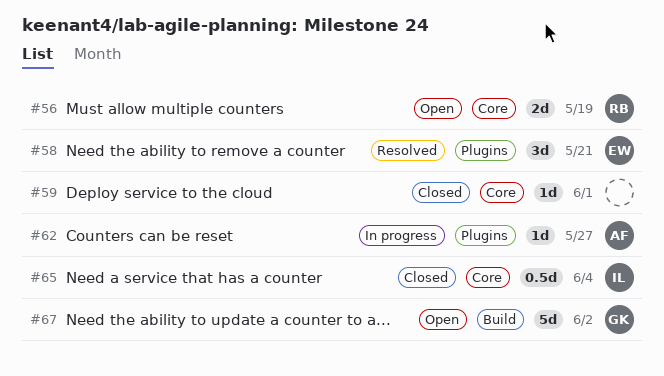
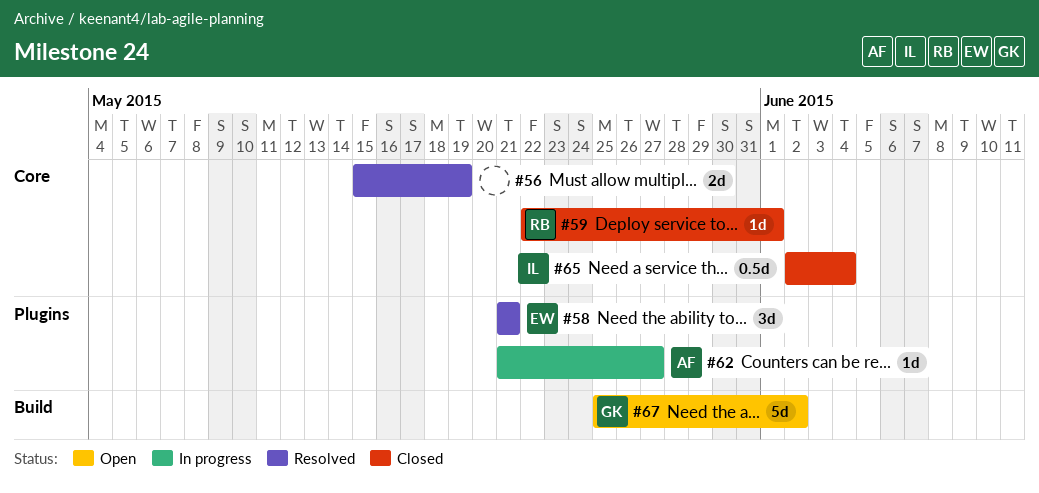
#56, status: Open -> Resolved
#56, owner: RB -> none
#59, owner: none -> RB

